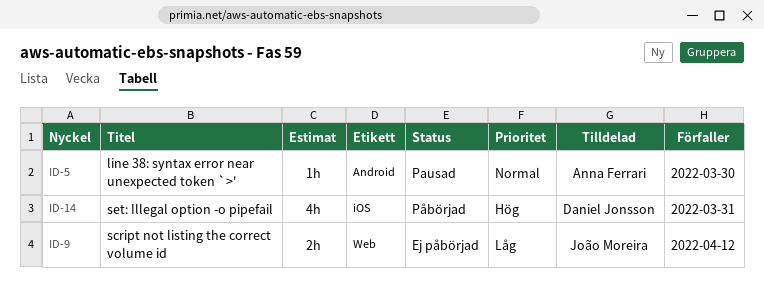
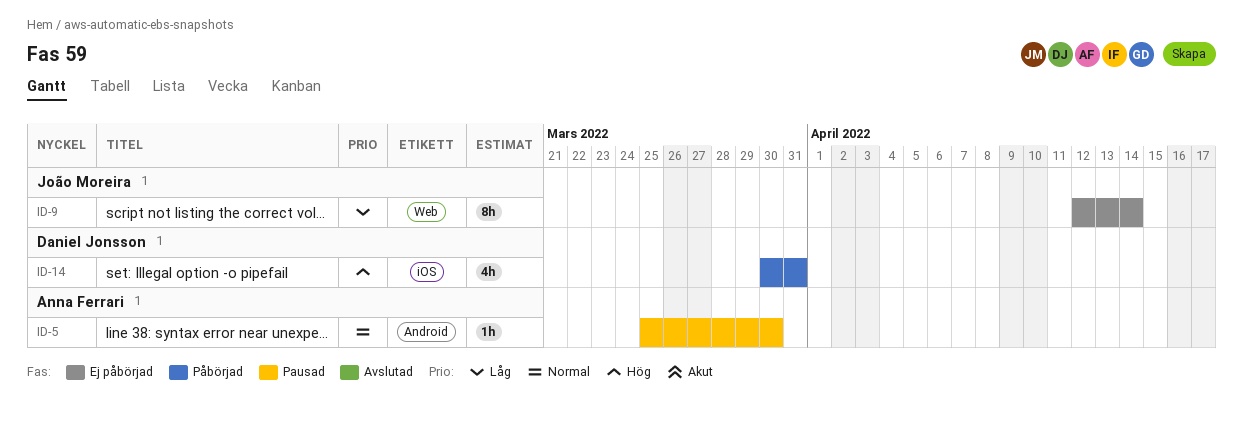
ID-9, estimate: 2h -> 8h
ID-9, due: Apr 12 -> Apr 14

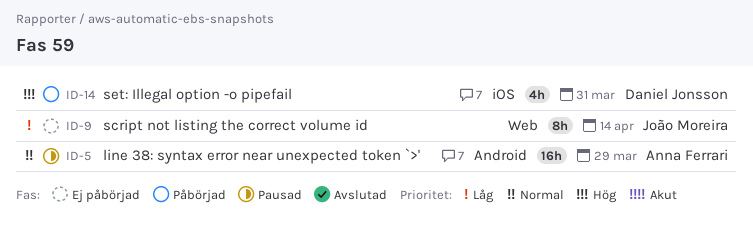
ID-5, estimate: 1h -> 16h
ID-5, due: Mar 30 -> Mar 29

